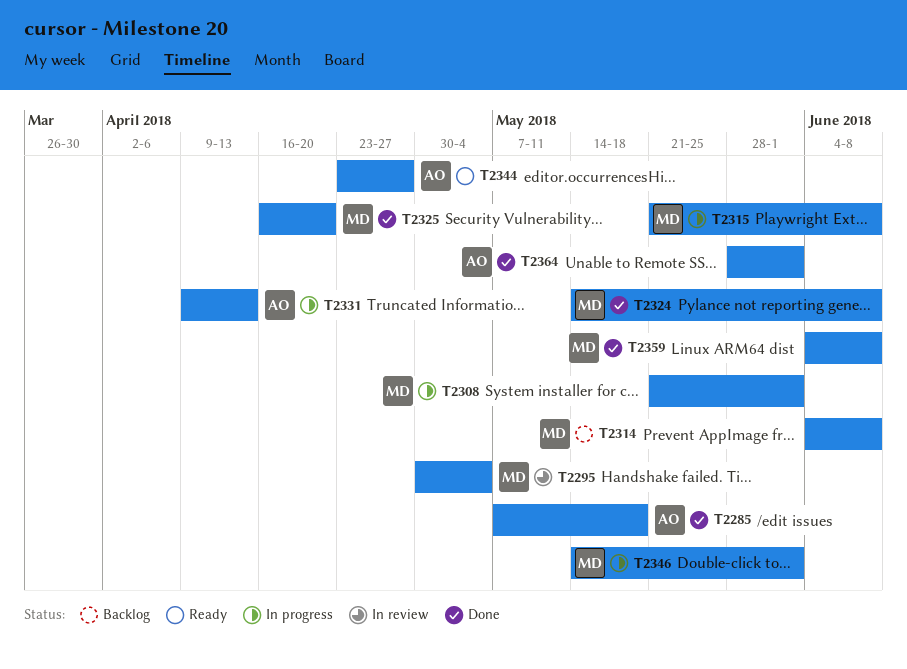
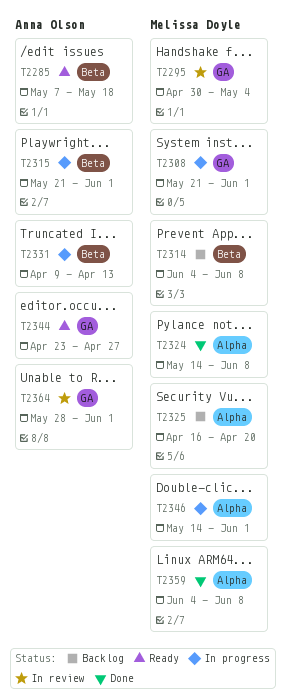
T2285, status: Done -> Ready
T2315, owner: Melissa Doyle -> Anna Olson
T2315, due: Jun 8 -> Jun 1
T2325, status: Done -> Backlog
T2364, status: Done -> In review

